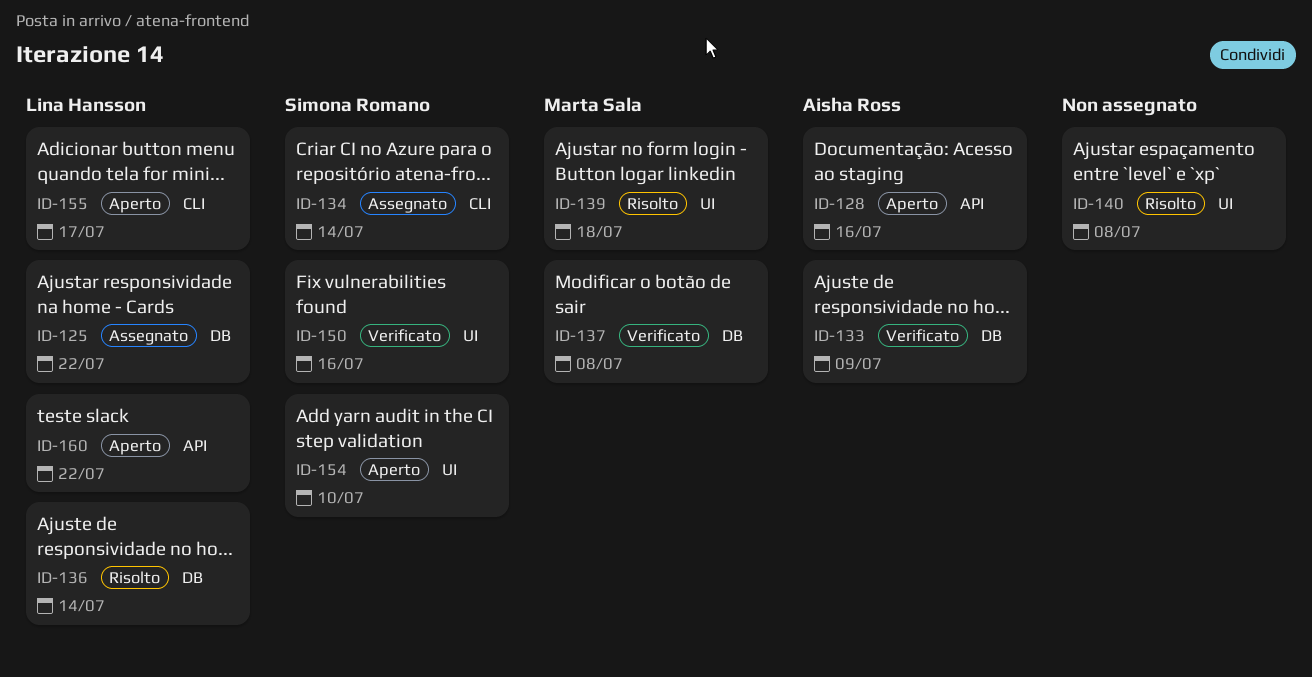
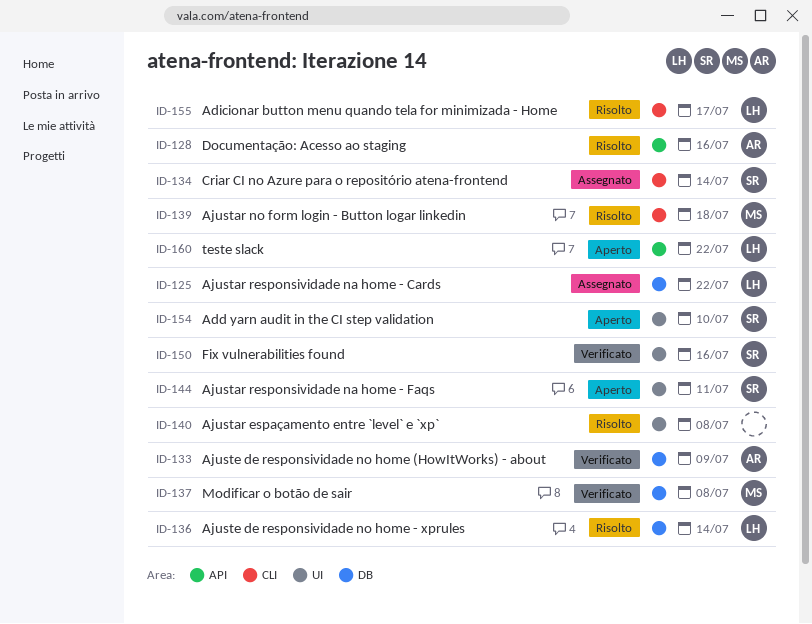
ID-128, status: Aperto -> Risolto
ID-139, label: UI -> CLI
ID-144: none -> present
ID-155, status: Aperto -> Risolto

